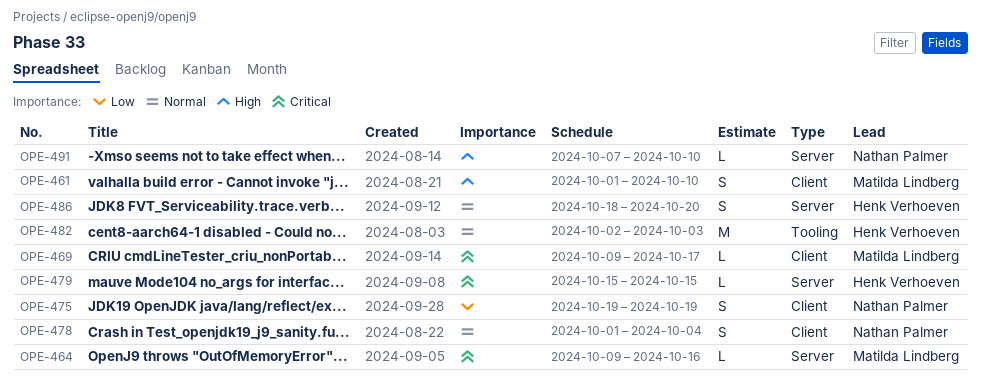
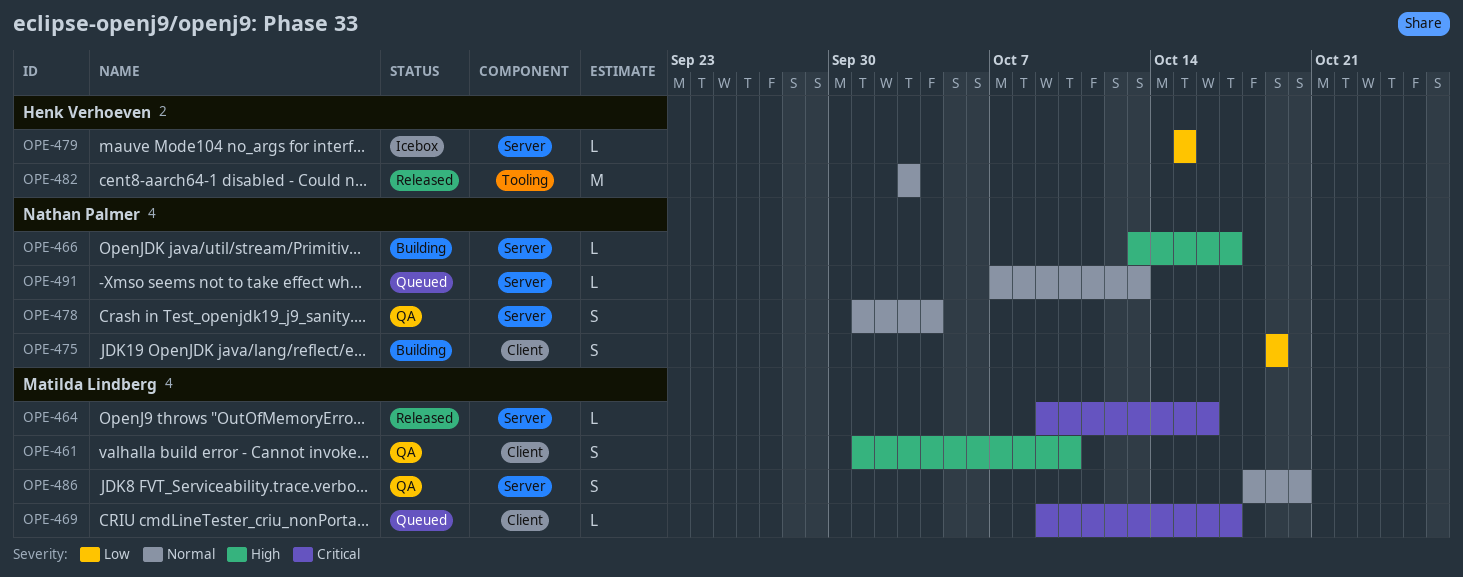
OPE-466: none -> present
OPE-478, label: Client -> Server
OPE-479, priority: Critical -> Low
OPE-482, start: Oct 2 -> Oct 3
OPE-486, owner: Henk Verhoeven -> Matilda Lindberg
OPE-491, priority: High -> Normal
OPE-491, due: Oct 10 -> Oct 13

